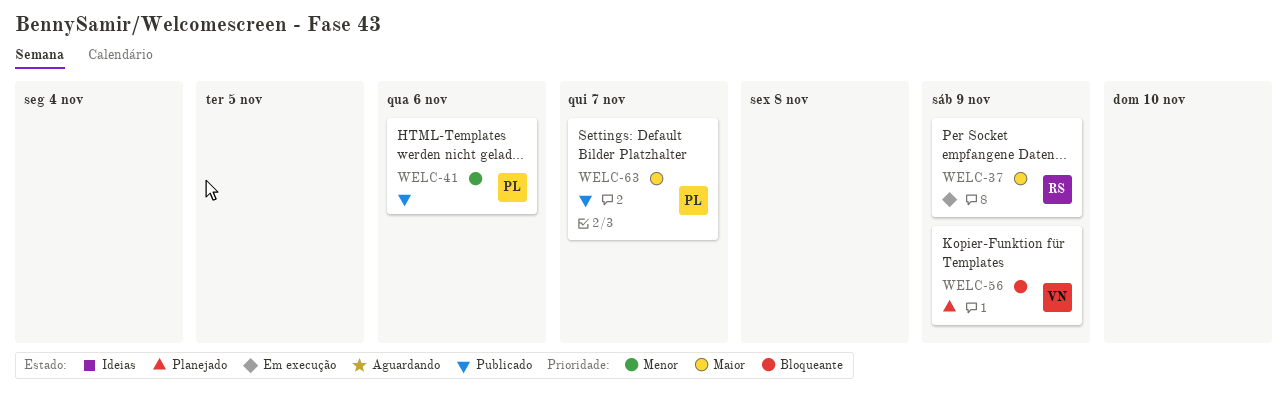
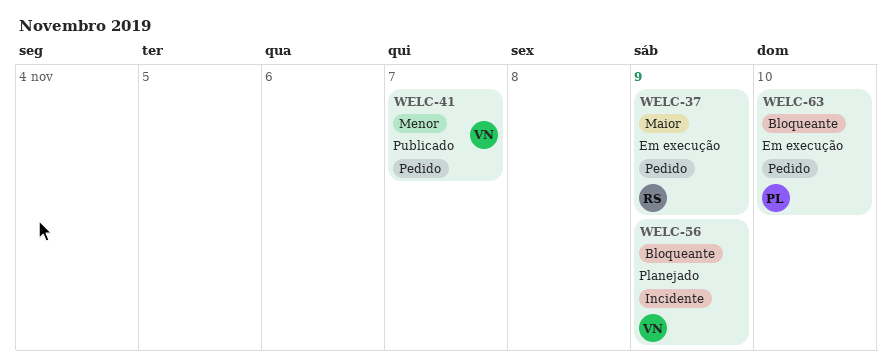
WELC-41, owner: PL -> VN
WELC-41, due: Nov 6 -> Nov 7
WELC-63, status: Publicado -> Em execução
WELC-63, priority: Maior -> Bloqueante
WELC-63, due: Nov 7 -> Nov 10

